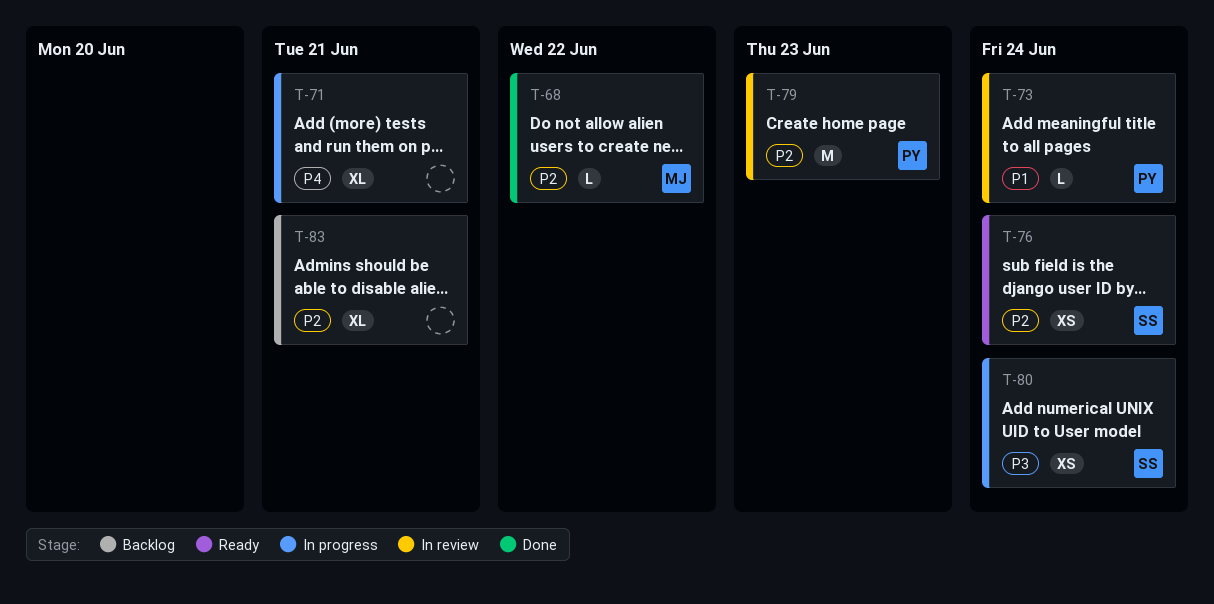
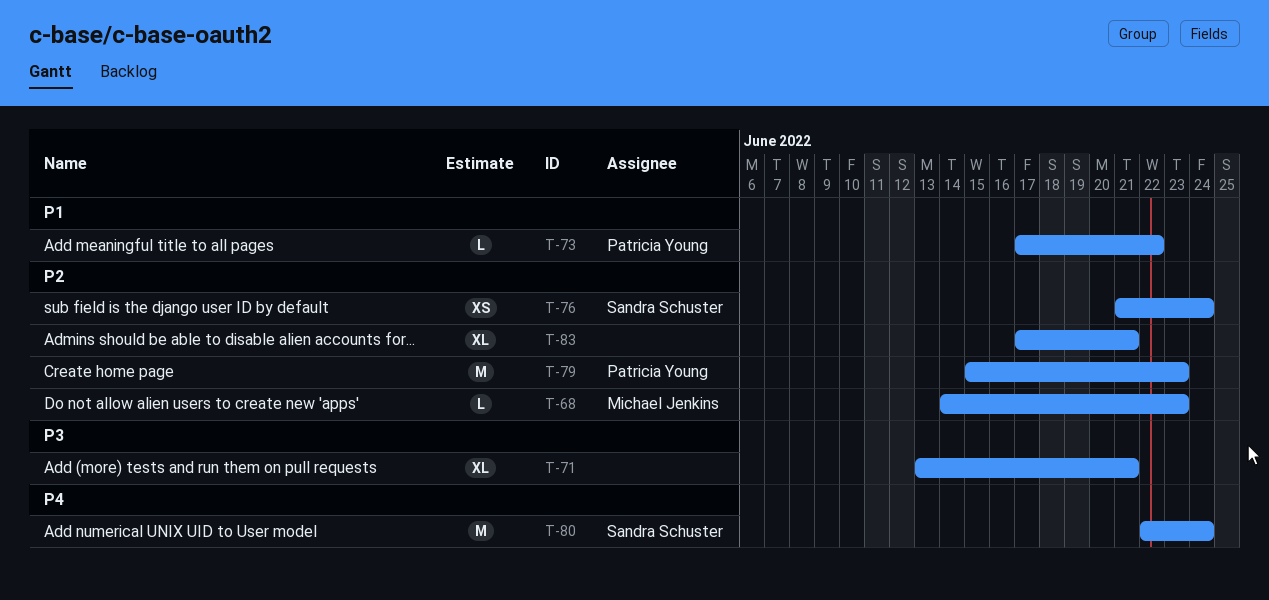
T-68, due: Jun 22 -> Jun 23
T-71, priority: P4 -> P3
T-73, due: Jun 24 -> Jun 22
T-80, priority: P3 -> P4
T-80, estimate: XS -> M

